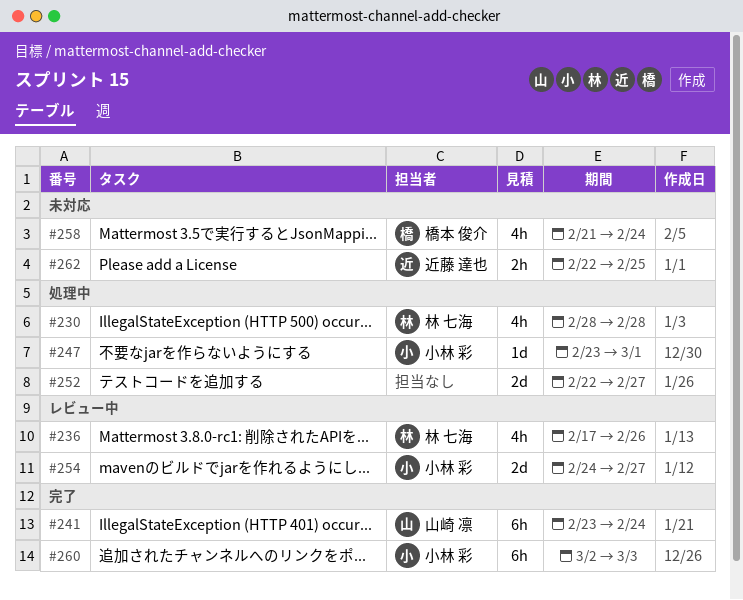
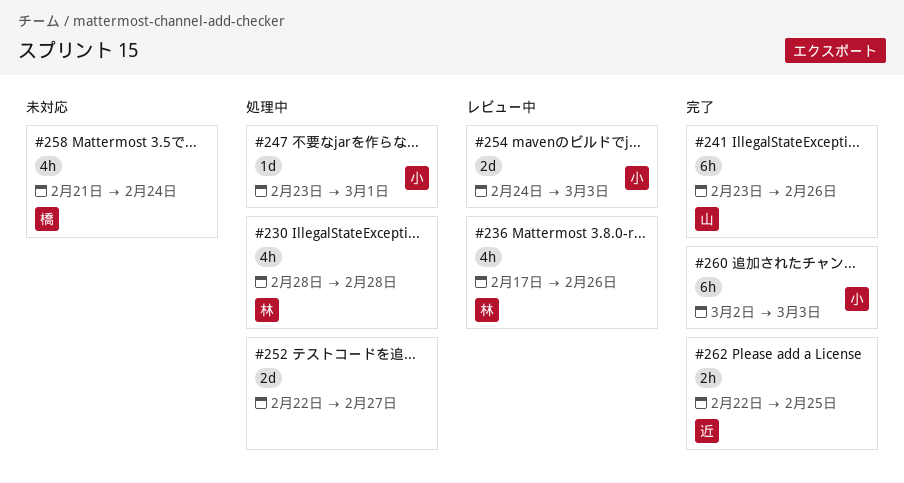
#241, due: Feb 24 -> Feb 26
#254, due: Feb 27 -> Mar 3
#262, status: 未対応 -> 完了

